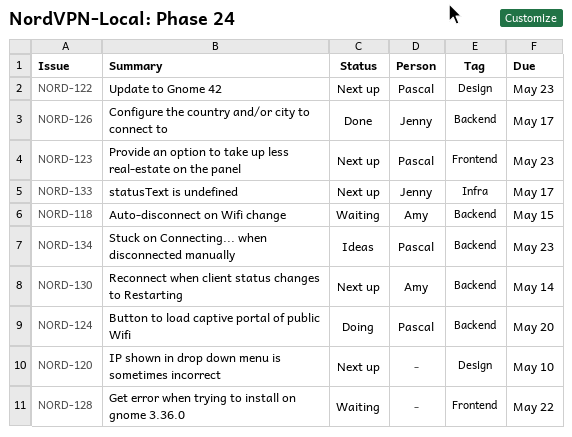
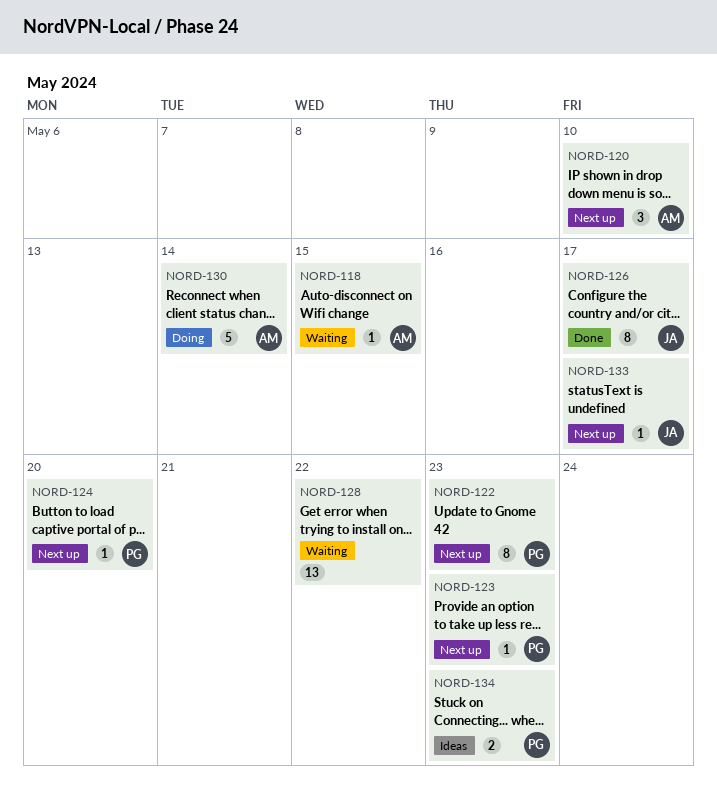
NORD-120, owner: none -> Amy
NORD-124, status: Doing -> Next up
NORD-130, status: Next up -> Doing

